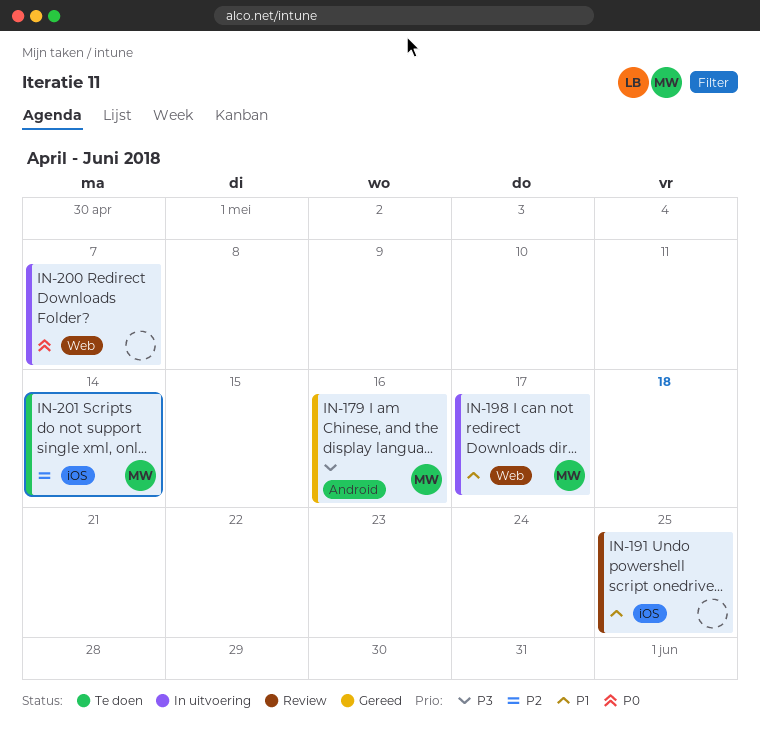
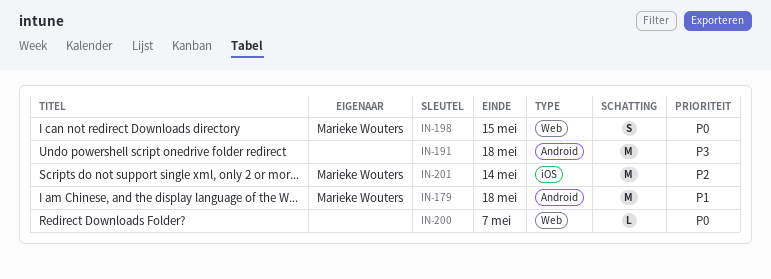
IN-179, priority: P3 -> P1
IN-179, due: May 16 -> May 18
IN-191, priority: P1 -> P3
IN-191, label: iOS -> Android
IN-191, due: May 25 -> May 18
IN-198, priority: P1 -> P0
IN-198, due: May 17 -> May 15

